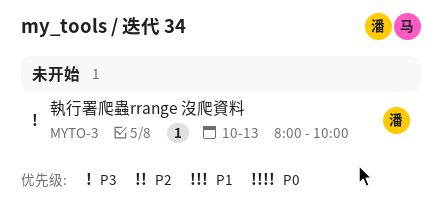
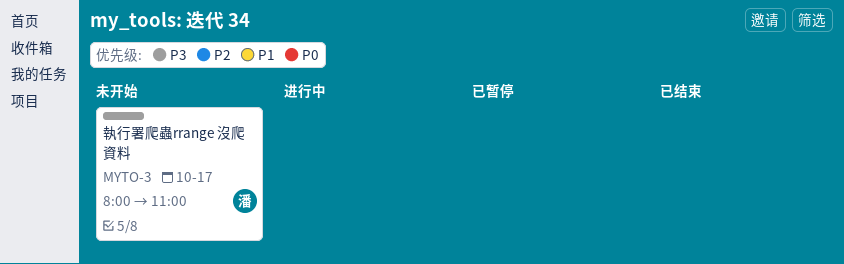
MYTO-3, day: Oct 13 -> Oct 17
MYTO-3, ends: 10:00 -> 11:00

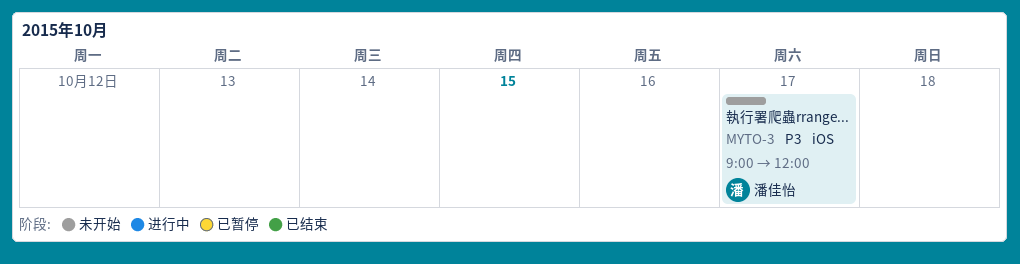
MYTO-3, begins: 08:00 -> 09:00
MYTO-3, ends: 11:00 -> 12:00

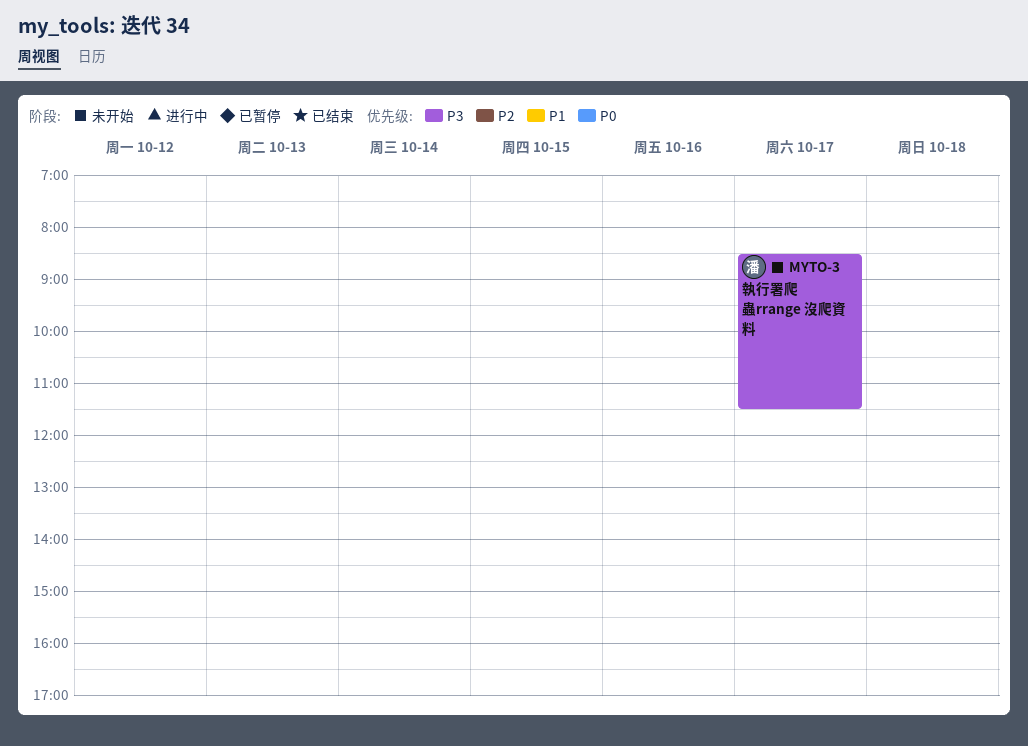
MYTO-3, begins: 09:00 -> 08:30
MYTO-3, ends: 12:00 -> 11:30

